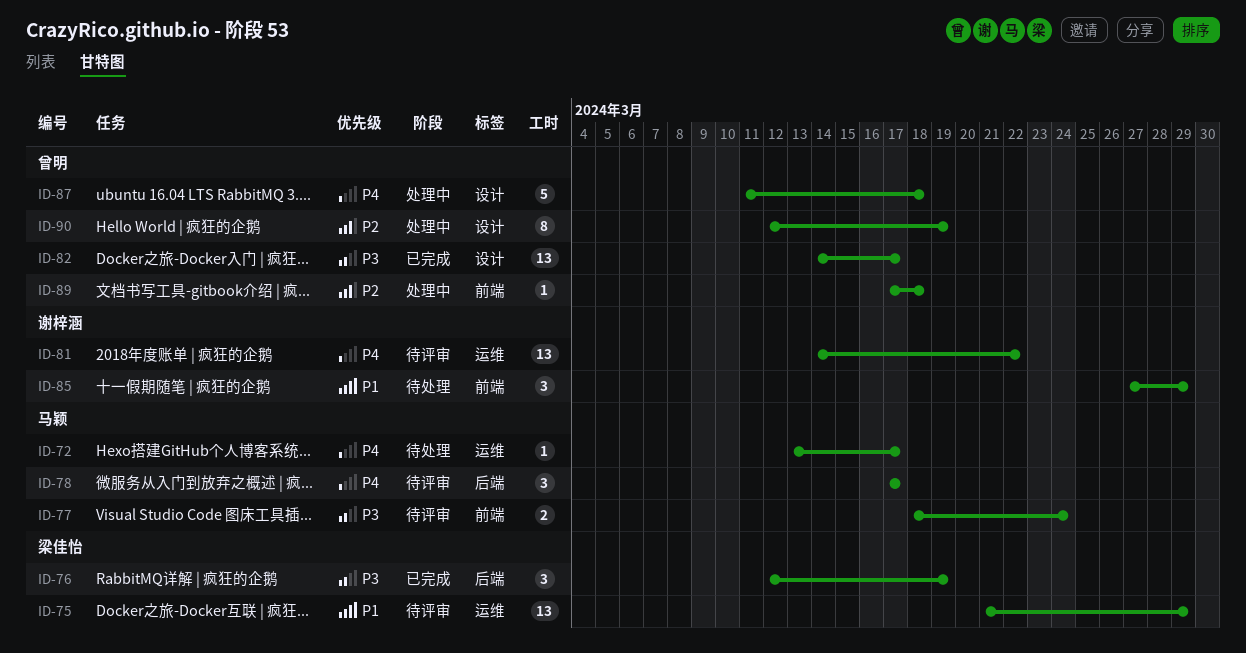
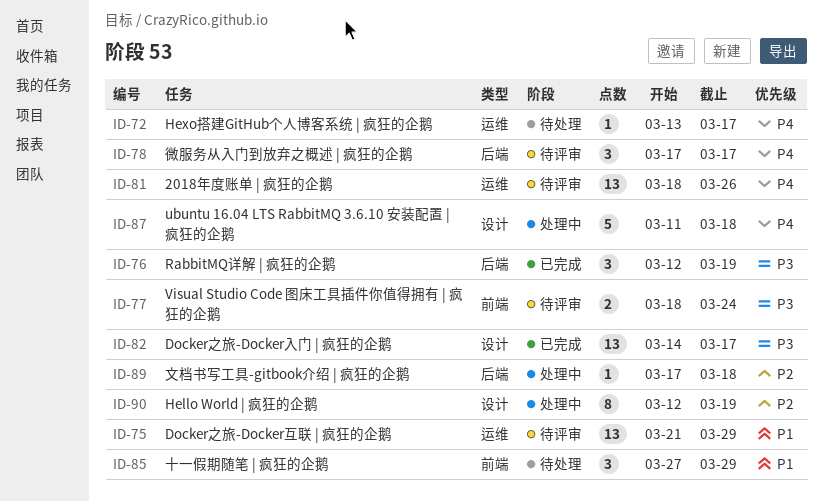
ID-81, start: Mar 14 -> Mar 18
ID-81, due: Mar 22 -> Mar 26
ID-89, label: 前端 -> 后端

